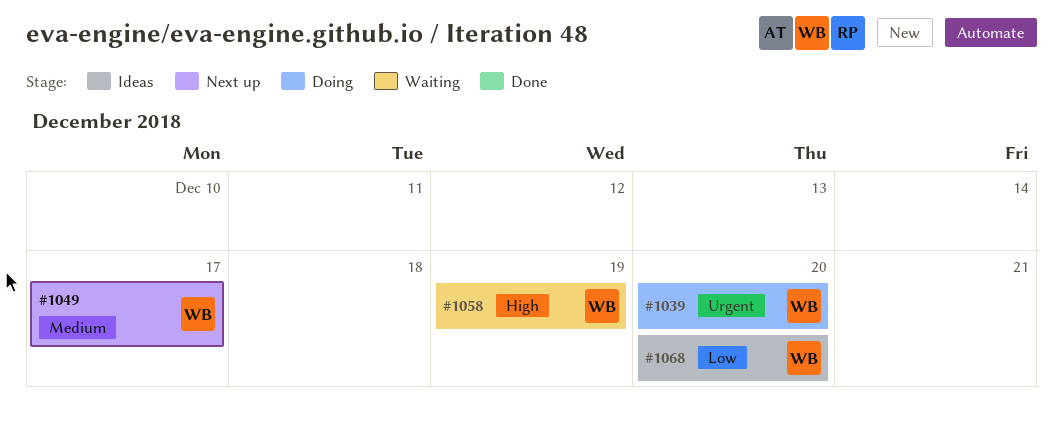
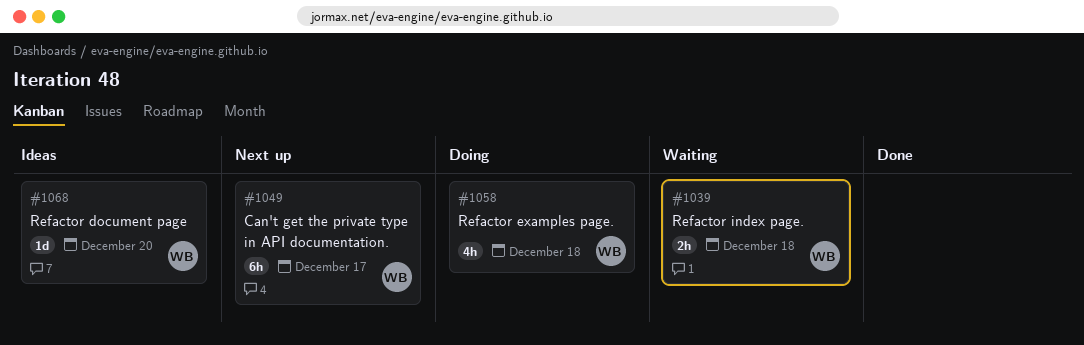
#1039, status: Doing -> Waiting
#1039, due: Dec 20 -> Dec 18
#1058, status: Waiting -> Doing
#1058, due: Dec 19 -> Dec 18

